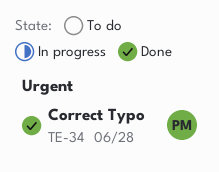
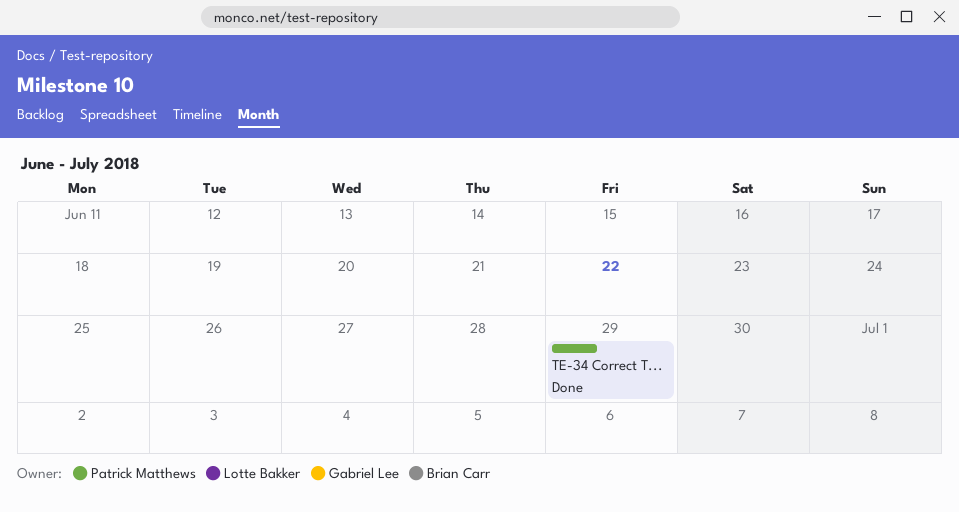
TE-34, due: Jun 28 -> Jun 29

